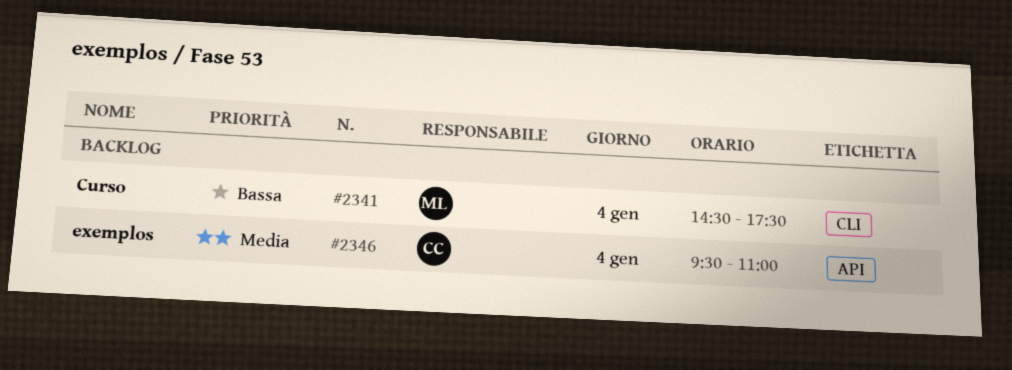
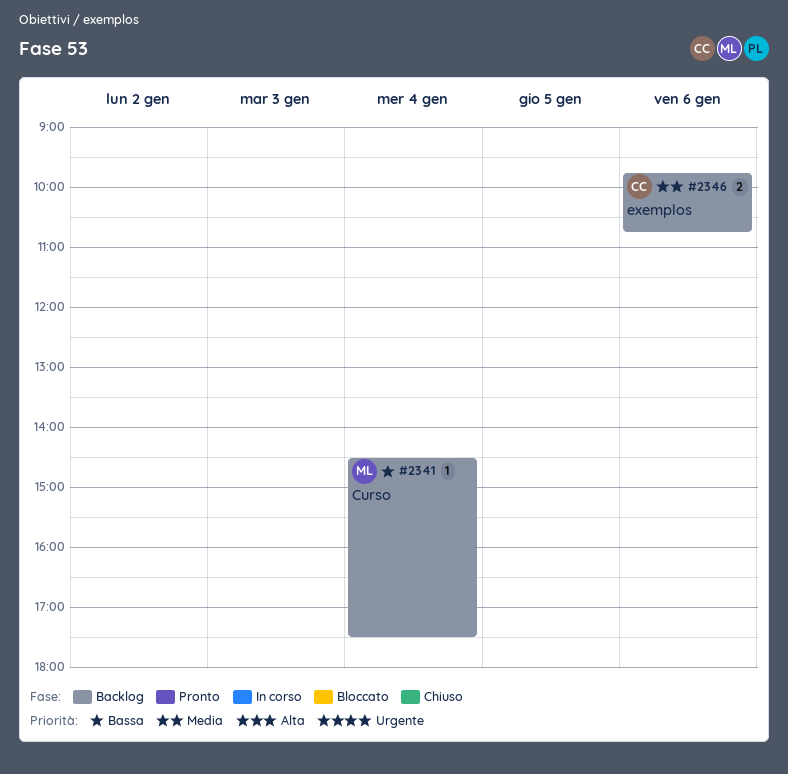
#2346, day: Jan 4 -> Jan 6
#2346, begins: 09:30 -> 09:45
#2346, ends: 11:00 -> 10:45

